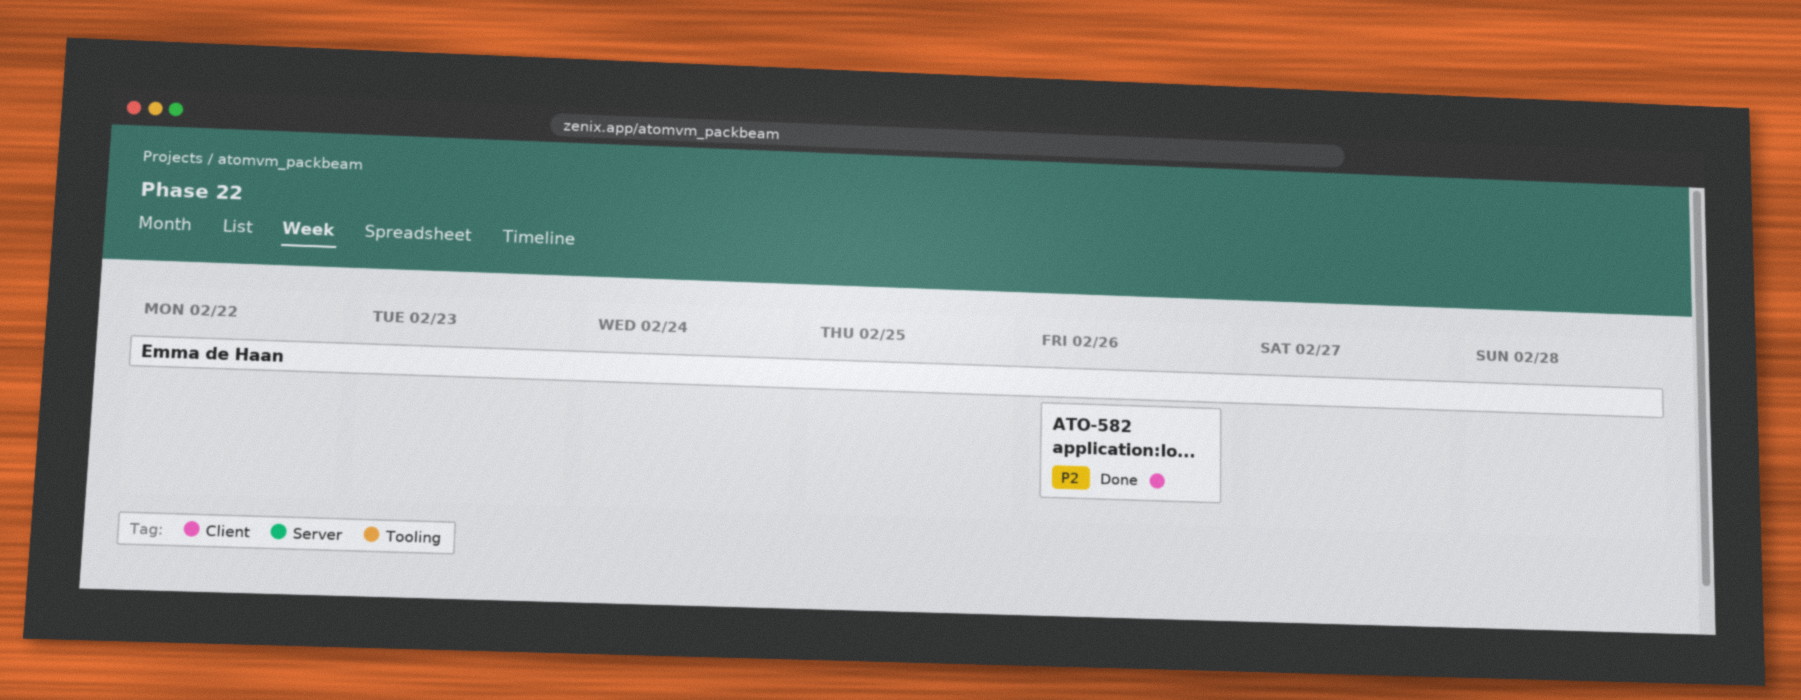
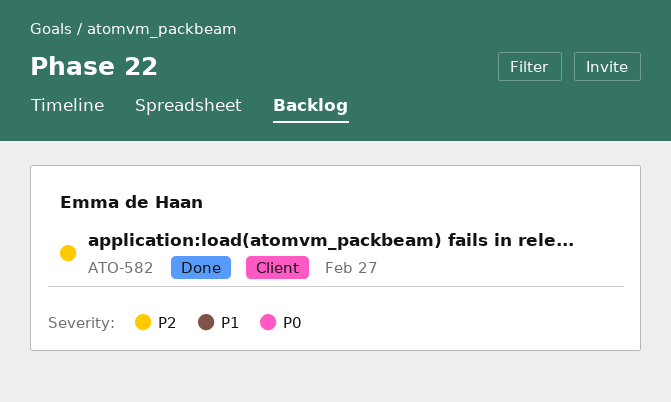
ATO-582, due: Feb 26 -> Feb 27

